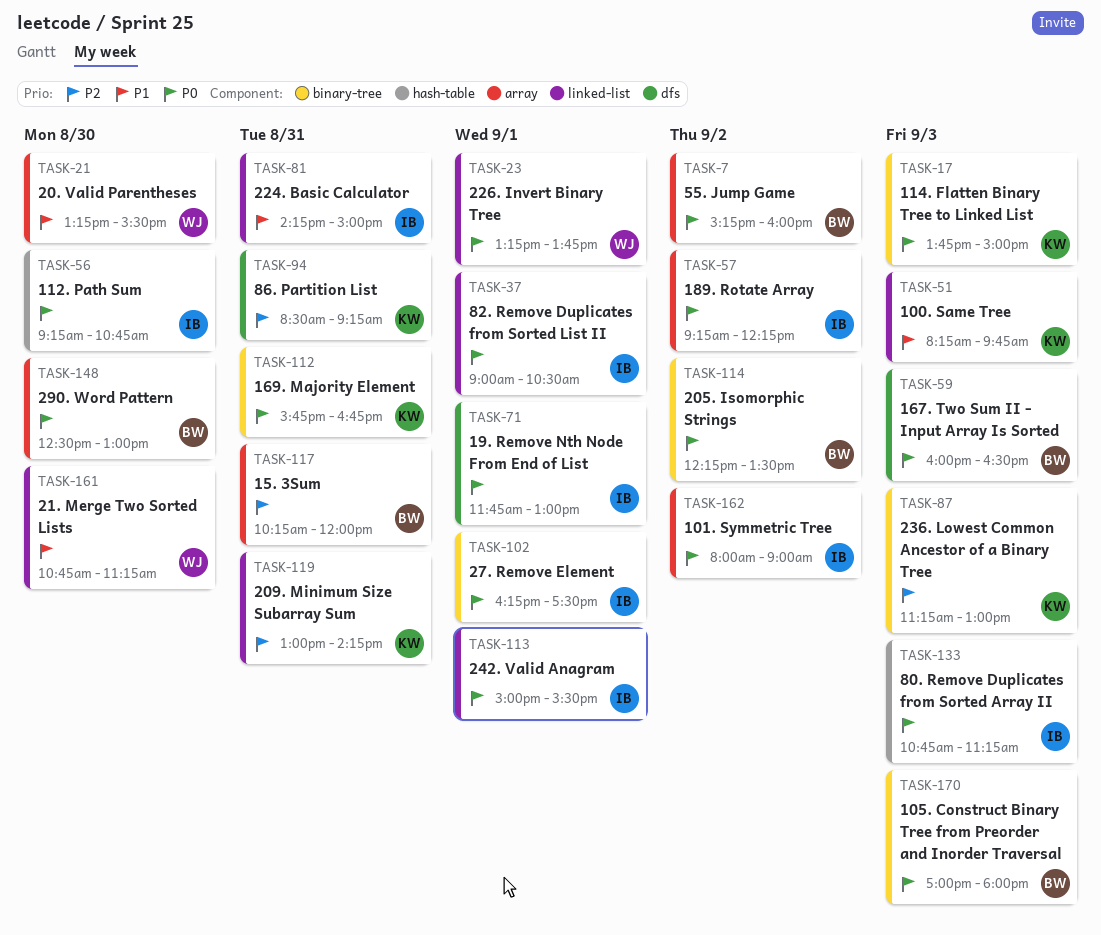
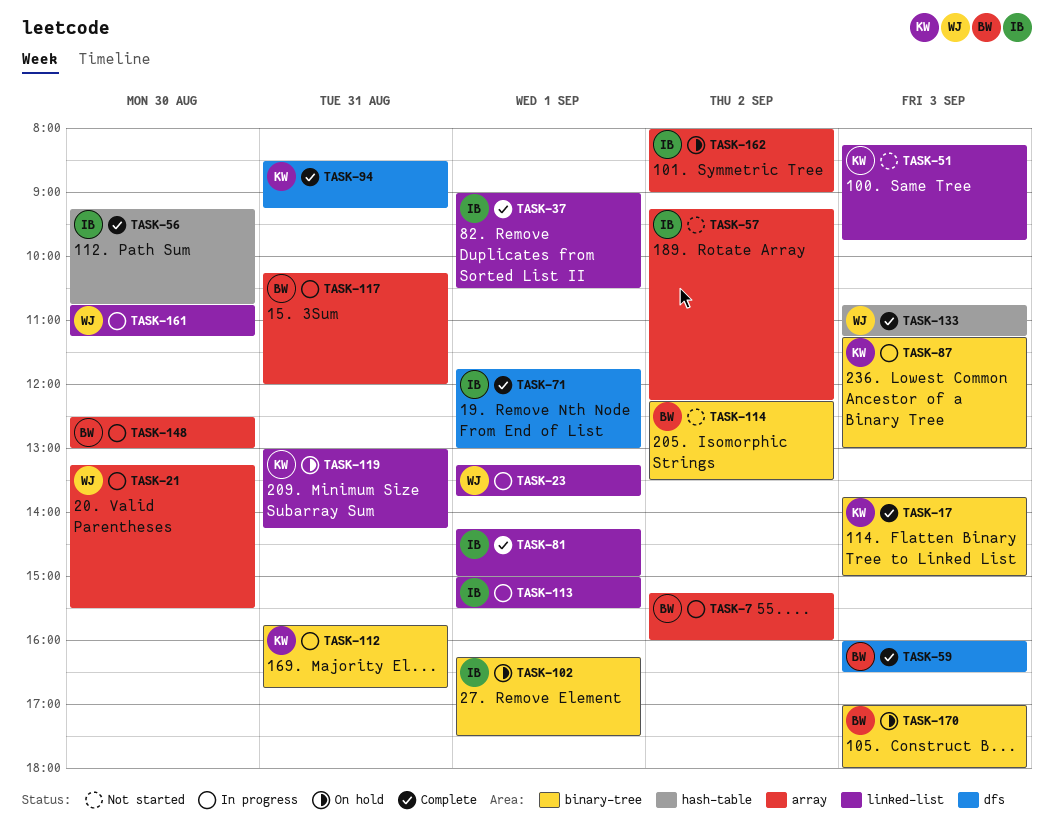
TASK-81, day: Aug 31 -> Sep 1
TASK-133, owner: IB -> WJ

